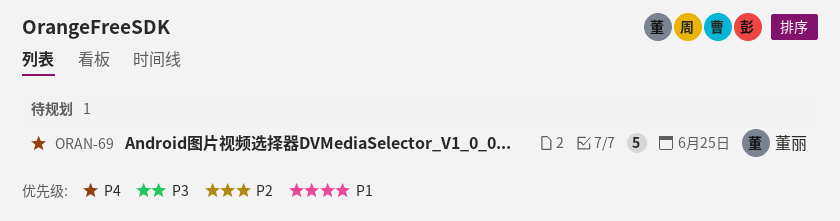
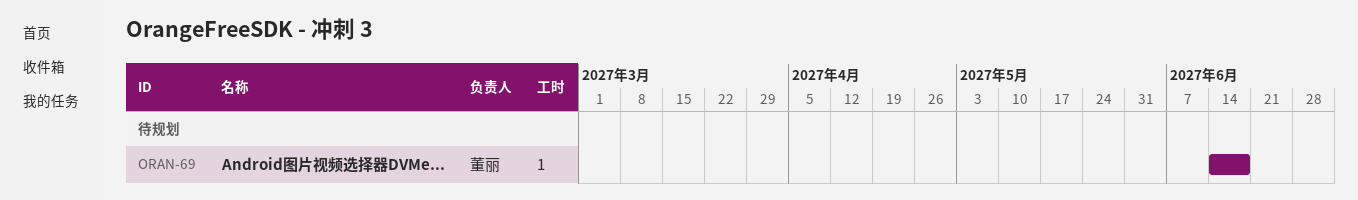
ORAN-69, estimate: 5 -> 1
ORAN-69, due: Jun 25 -> Jun 18

